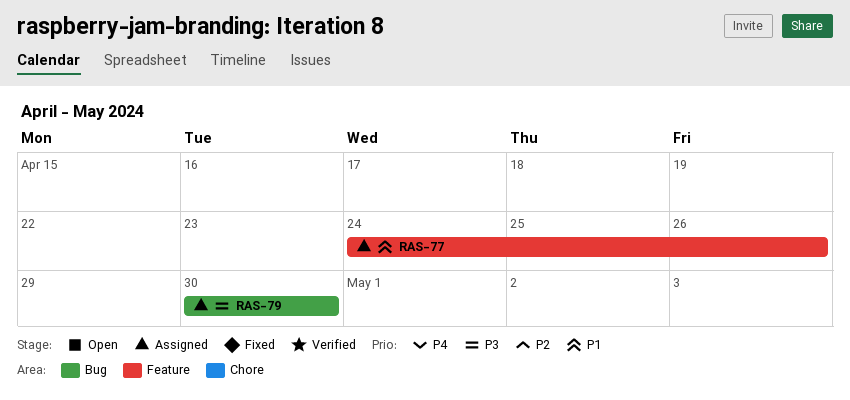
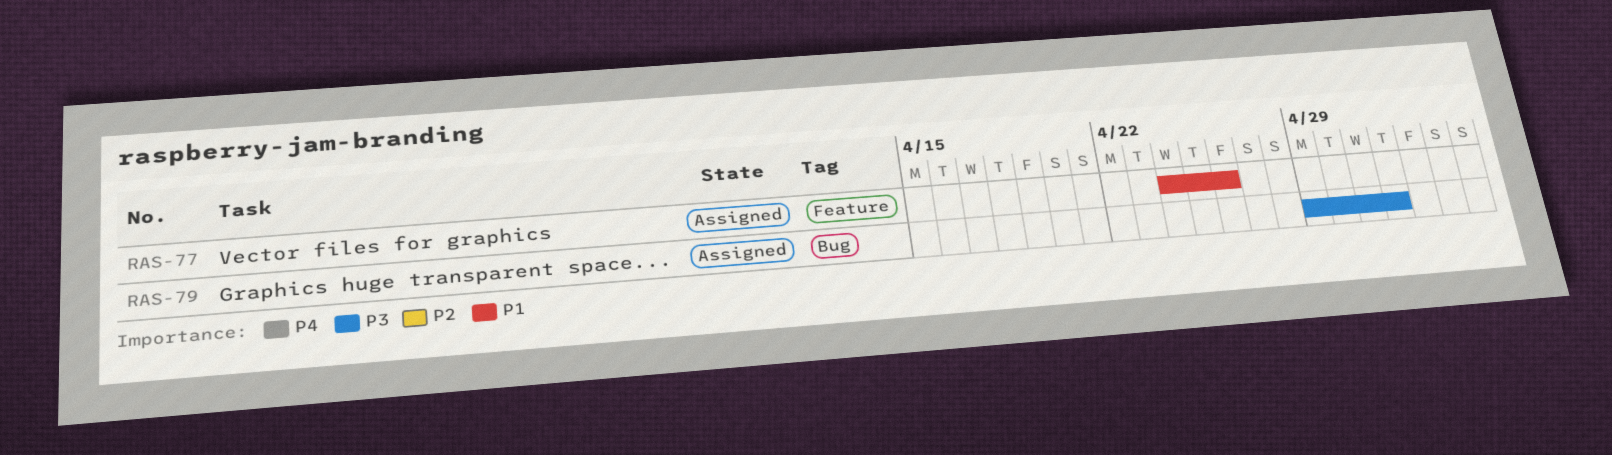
RAS-79, start: Apr 30 -> Apr 29
RAS-79, due: Apr 30 -> May 2

